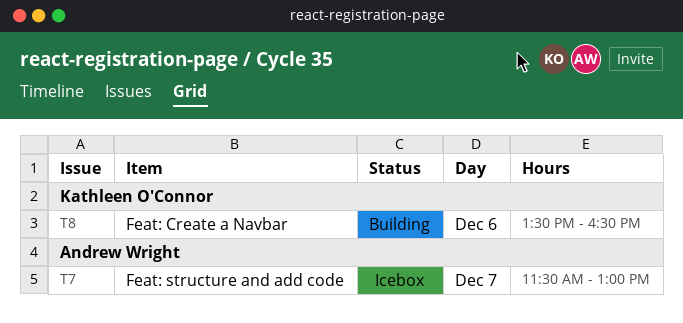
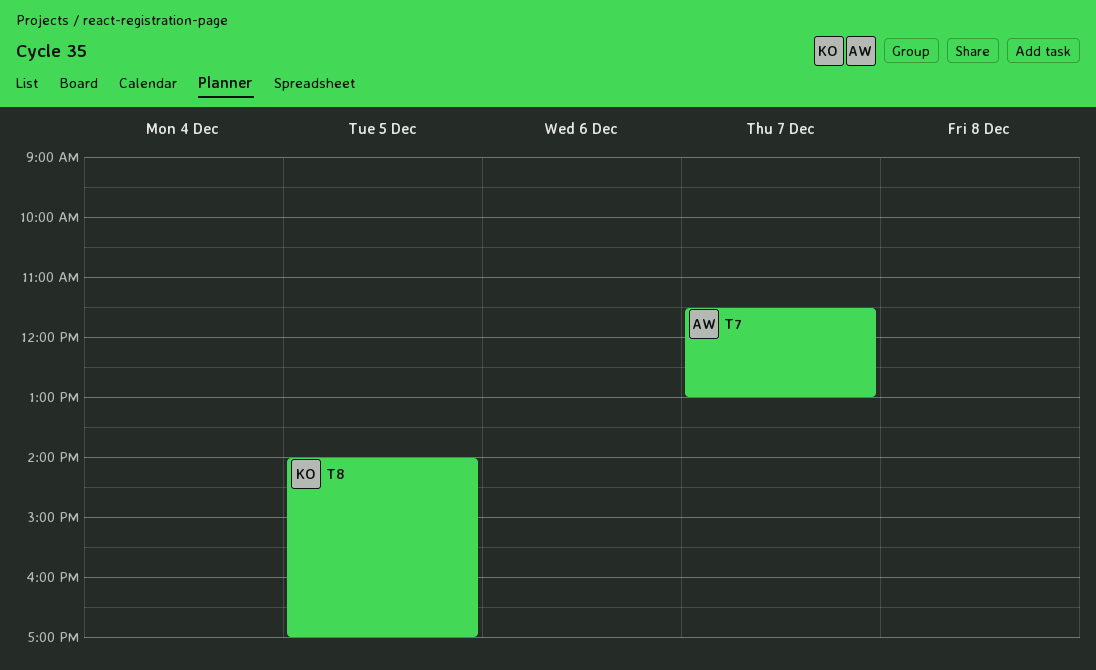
T8, day: Dec 6 -> Dec 5
T8, begins: 13:30 -> 14:00
T8, ends: 16:30 -> 17:00

